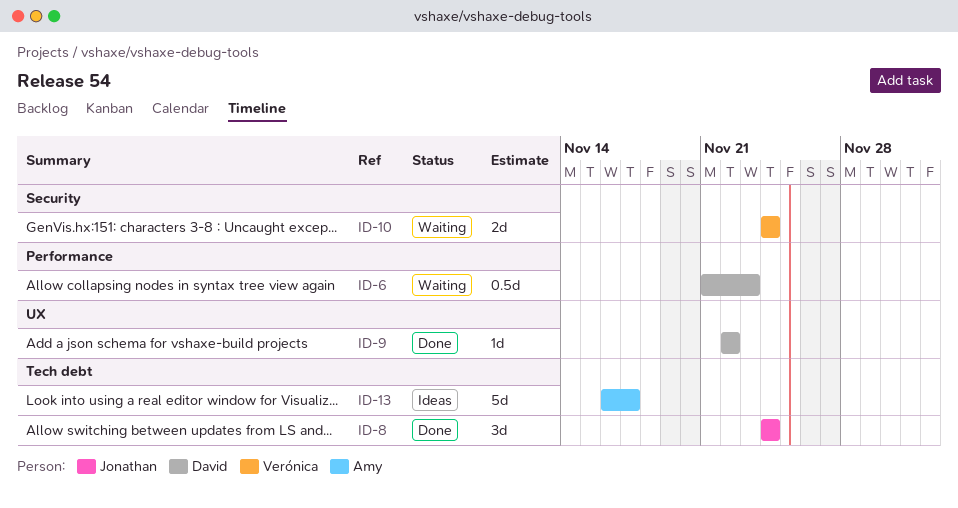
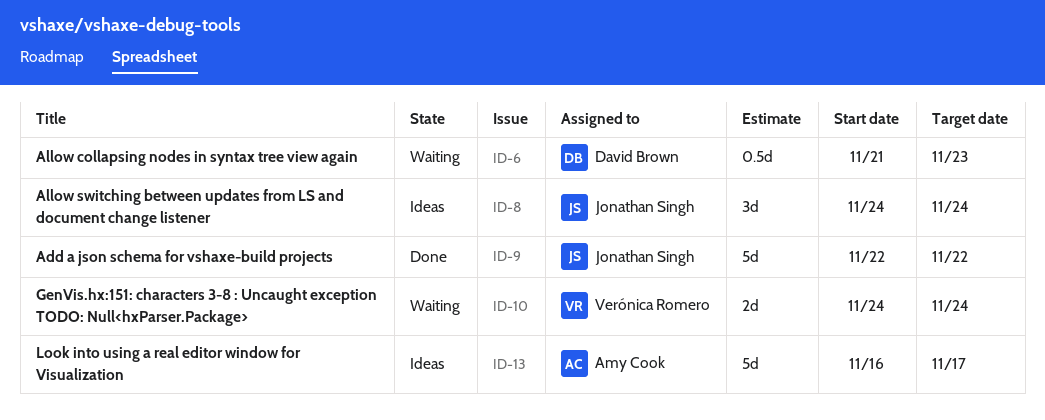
ID-8, status: Done -> Ideas
ID-9, owner: David Brown -> Jonathan Singh
ID-9, estimate: 1d -> 5d

